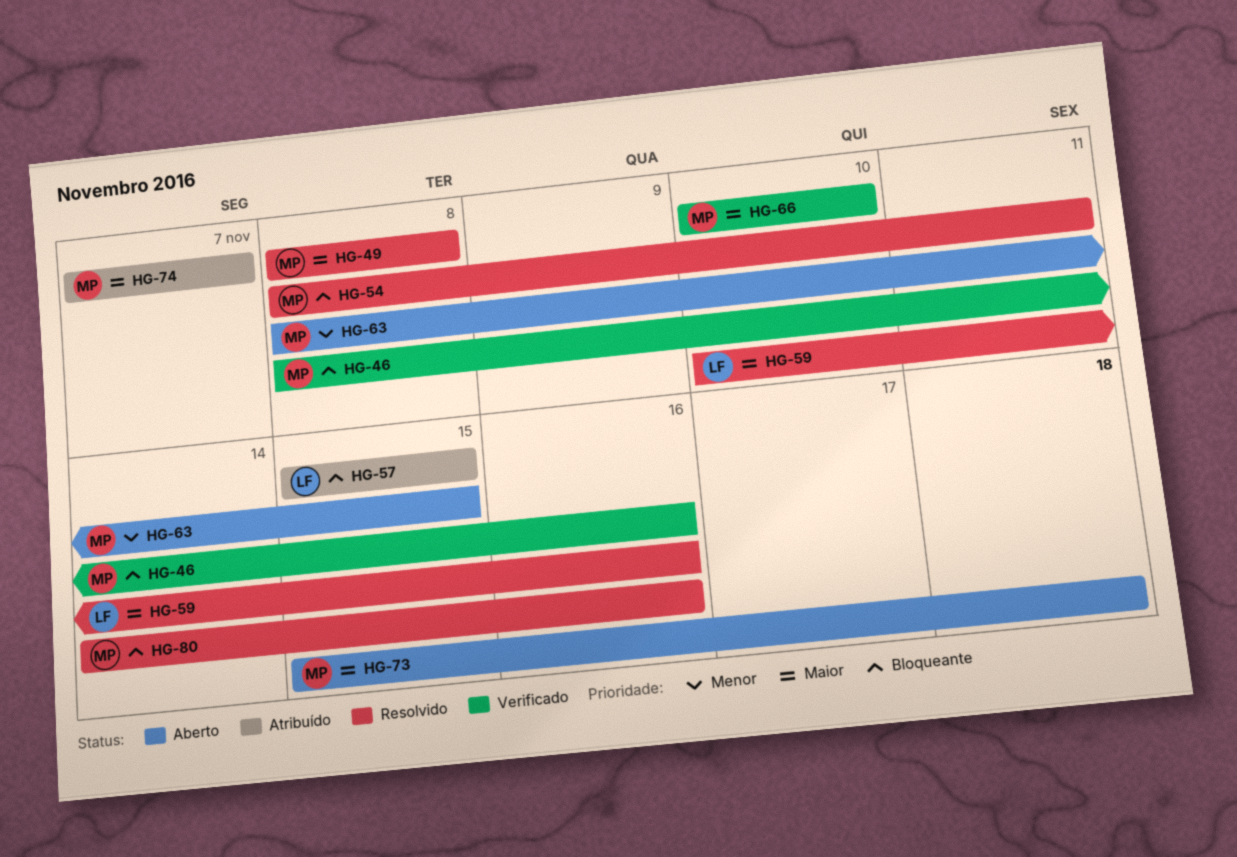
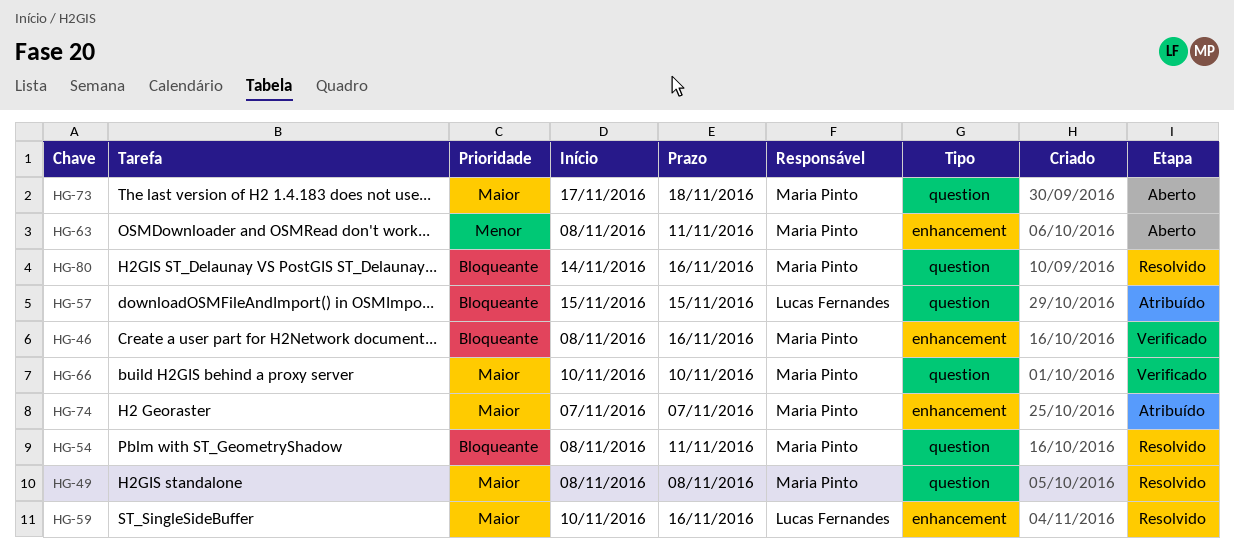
HG-63, due: Nov 15 -> Nov 11
HG-73, start: Nov 15 -> Nov 17

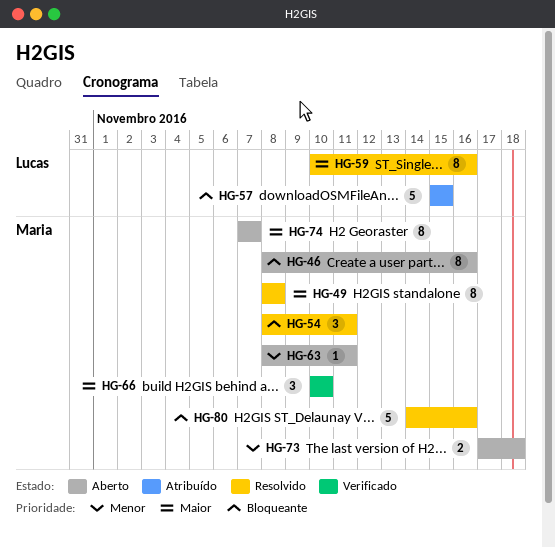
HG-46, status: Verificado -> Aberto
HG-73, priority: Maior -> Menor
HG-74, status: Atribuído -> Aberto

